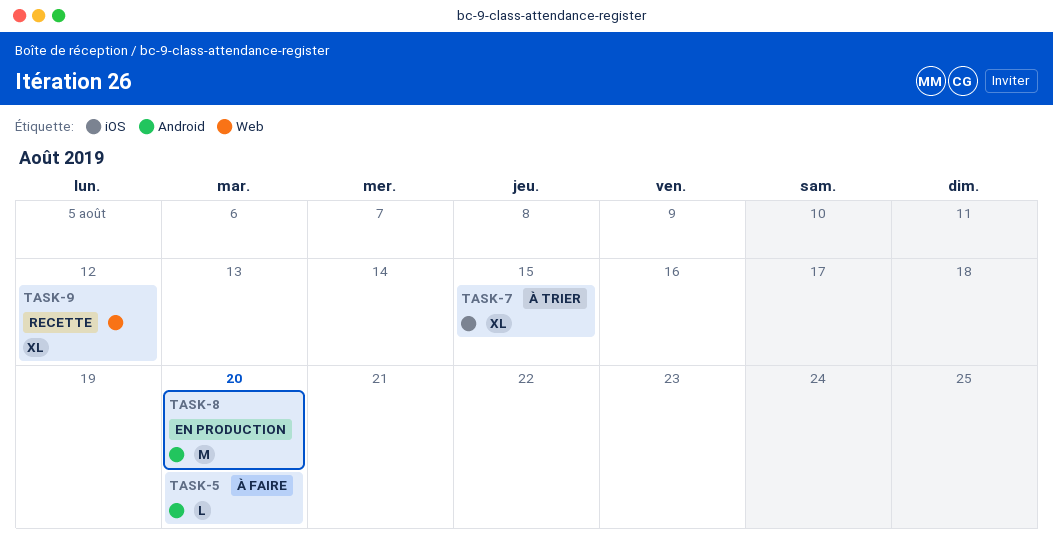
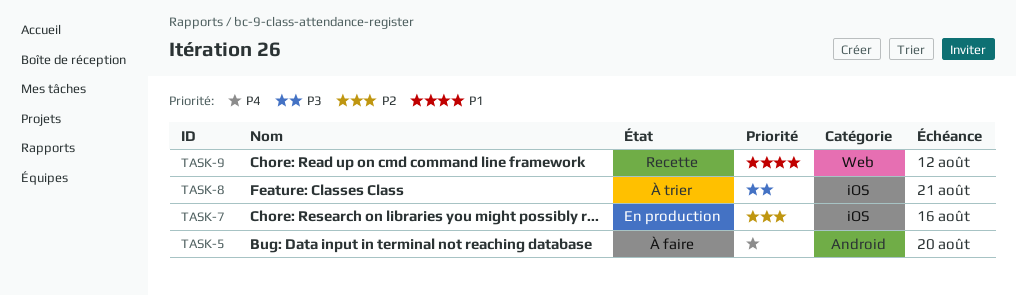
TASK-7, status: À trier -> En production
TASK-7, due: Aug 15 -> Aug 16
TASK-8, status: En production -> À trier
TASK-8, label: Android -> iOS
TASK-8, due: Aug 20 -> Aug 21

